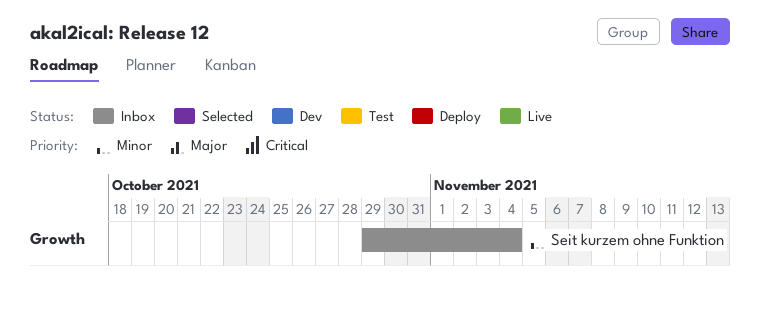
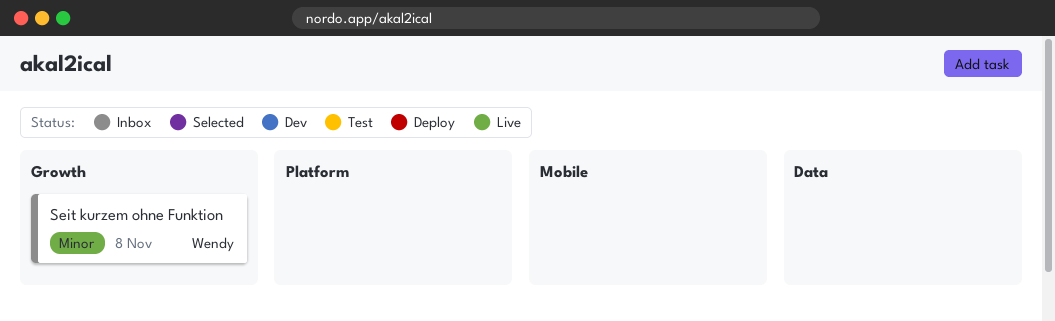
Seit kurzem ohne Funktion, due: Nov 4 -> Nov 8

